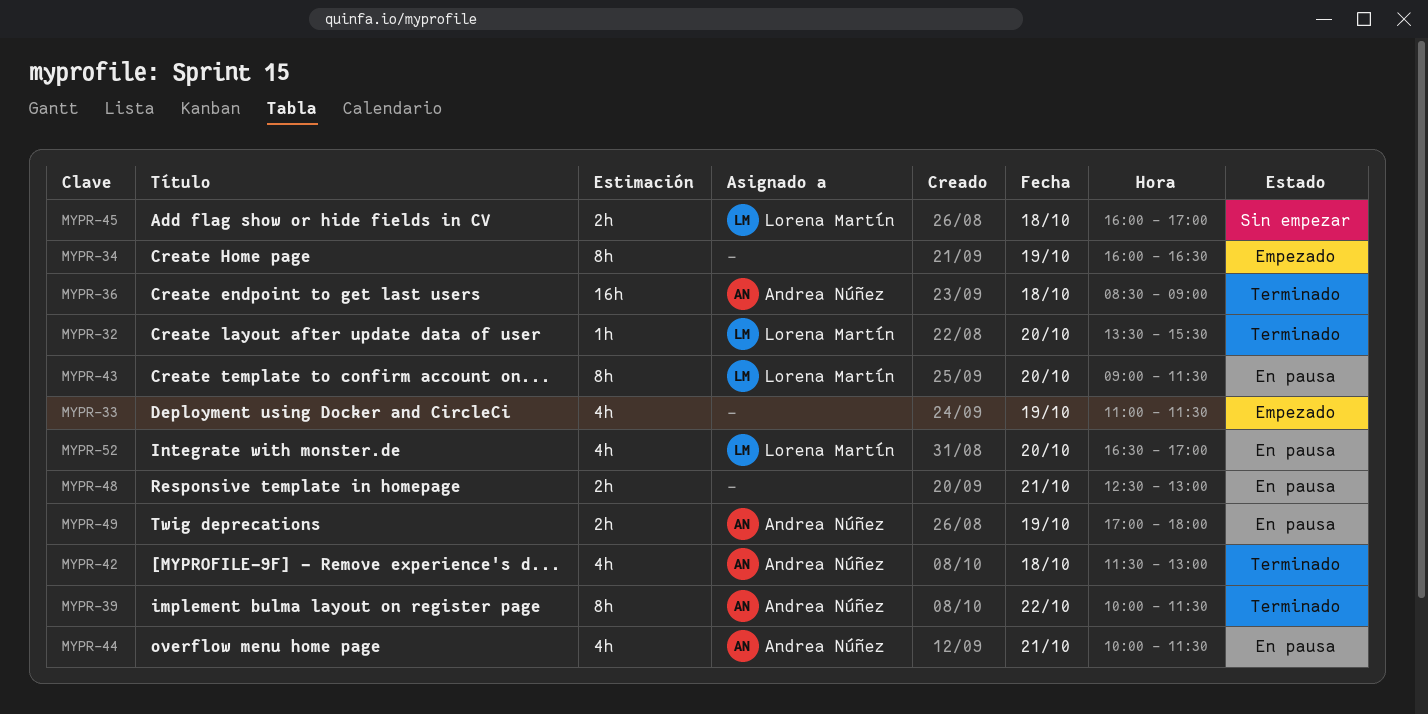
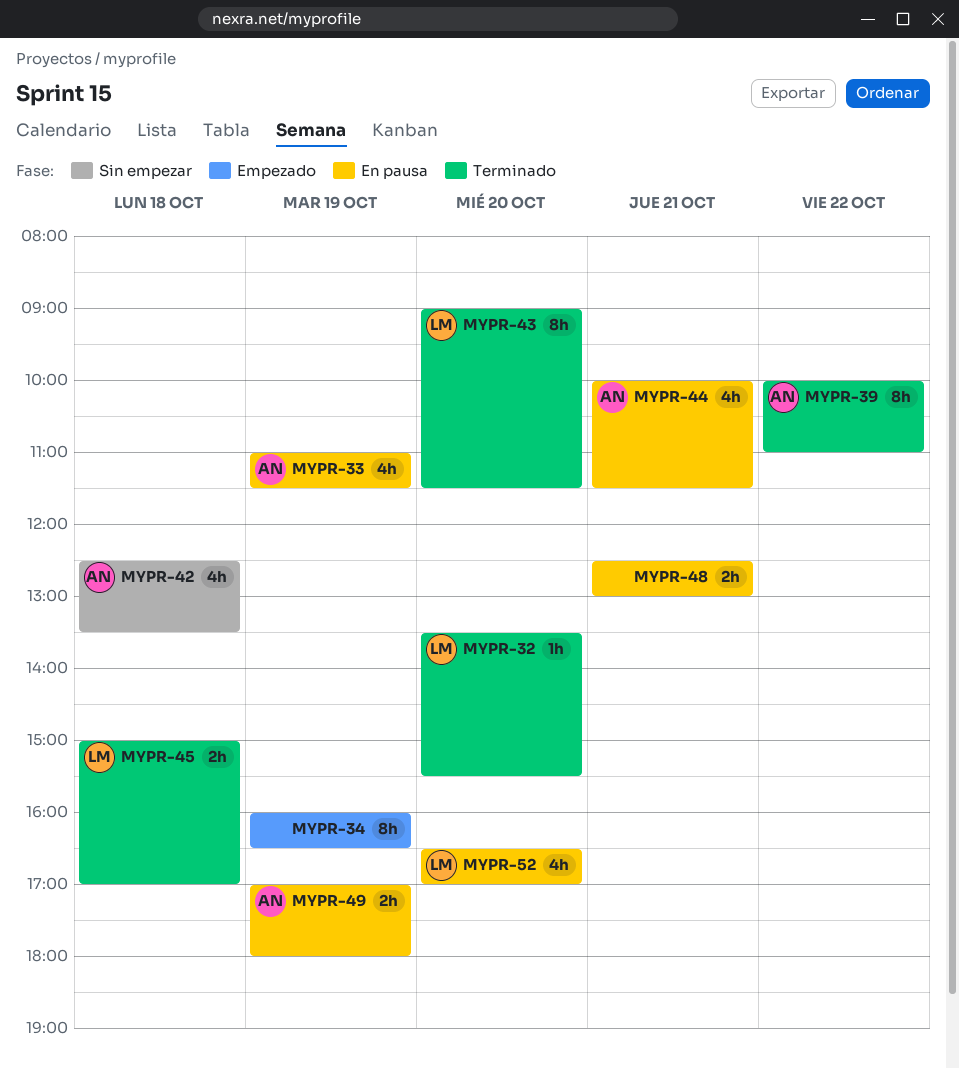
MYPR-33, status: Empezado -> En pausa
MYPR-33, owner: none -> Andrea Núñez
MYPR-36: present -> none
MYPR-39, ends: 11:30 -> 11:00
MYPR-42, status: Terminado -> Sin empezar
MYPR-42, begins: 11:30 -> 12:30
MYPR-42, ends: 13:00 -> 13:30
MYPR-43, status: En pausa -> Terminado
MYPR-45, status: Sin empezar -> Terminado
MYPR-45, begins: 16:00 -> 15:00

